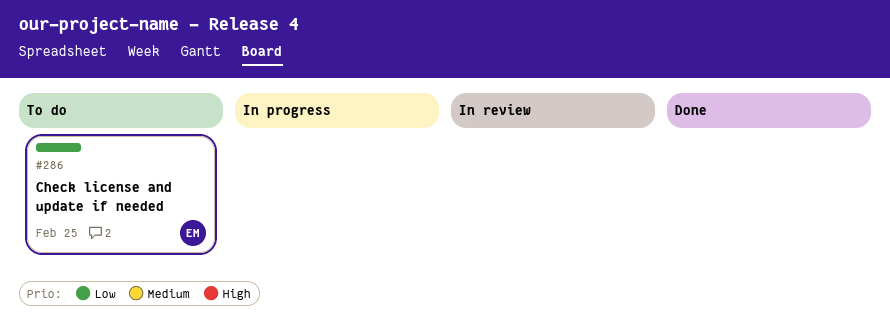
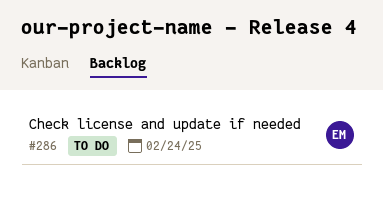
#286, due: Feb 25 -> Feb 24

